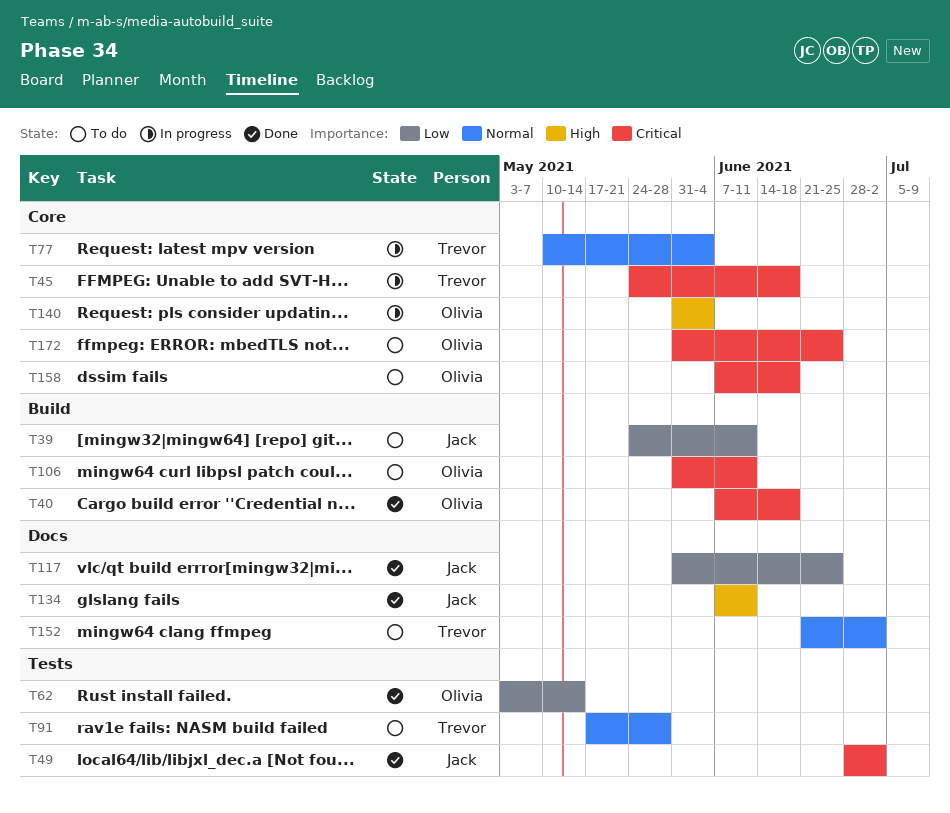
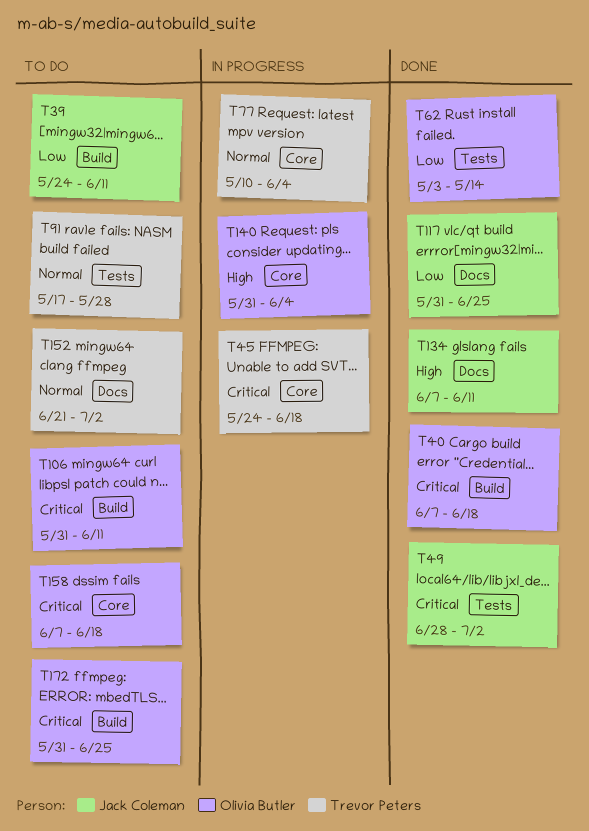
T172, label: Core -> Build

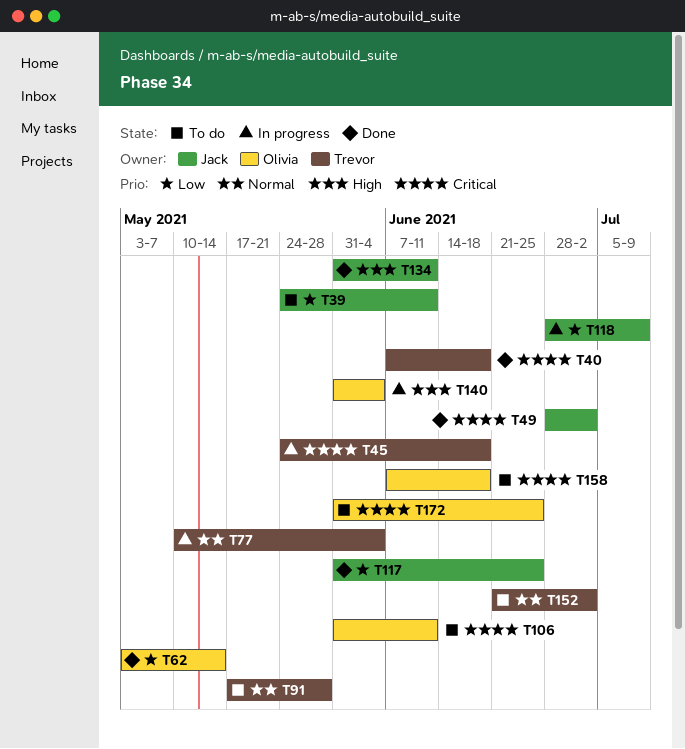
T40, owner: Olivia Butler -> Trevor Peters
T118: none -> present
T134, start: Jun 7 -> May 31

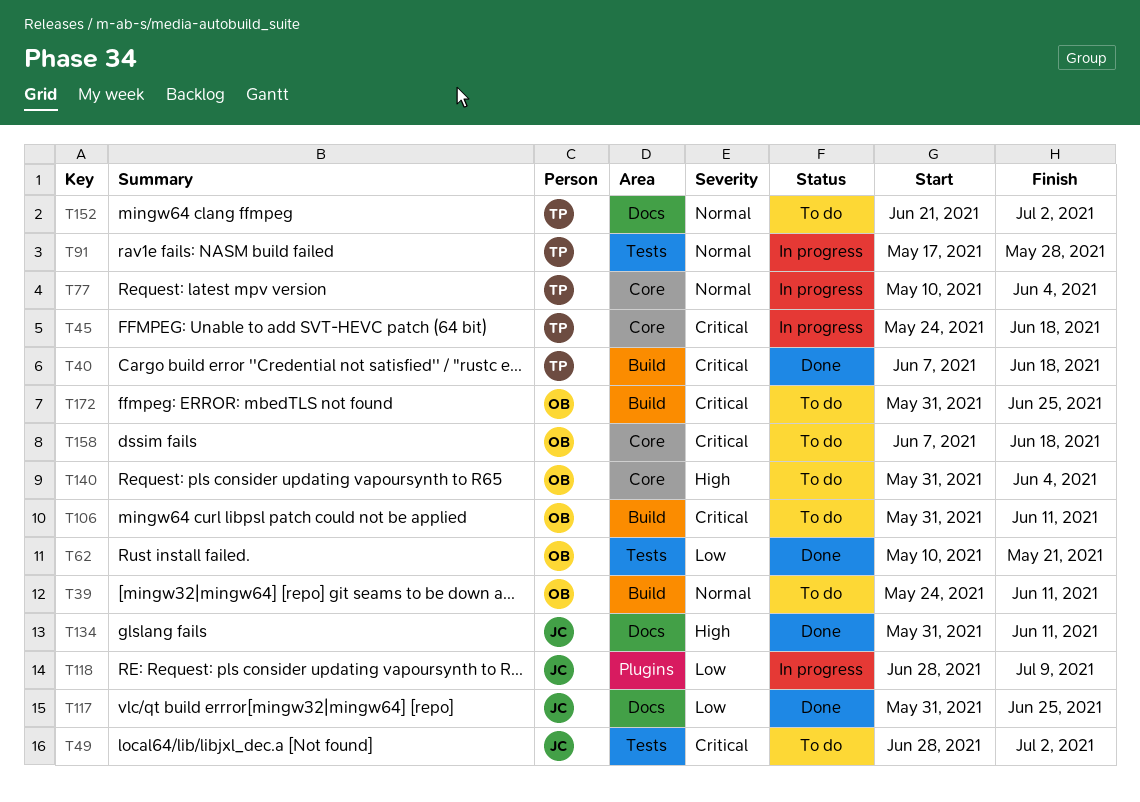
T39, owner: Jack -> Olivia
T39, priority: Low -> Normal
T49, status: Done -> To do
T62, start: May 3 -> May 10
T62, due: May 14 -> May 21
T91, status: To do -> In progress
T140, status: In progress -> To do

